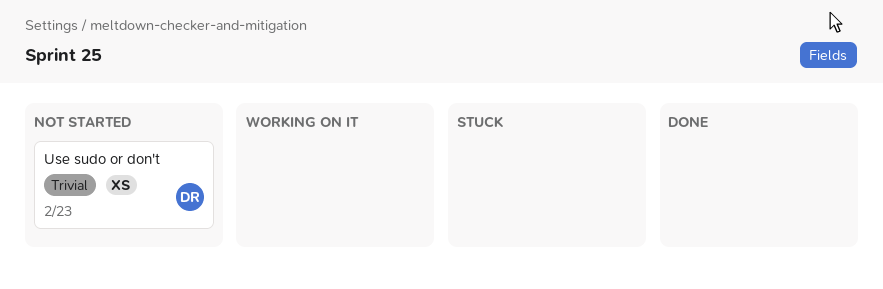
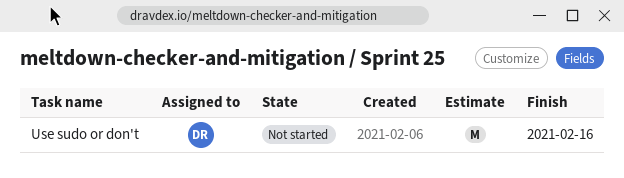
Use sudo or don't, estimate: XS -> M
Use sudo or don't, due: Feb 23 -> Feb 16

